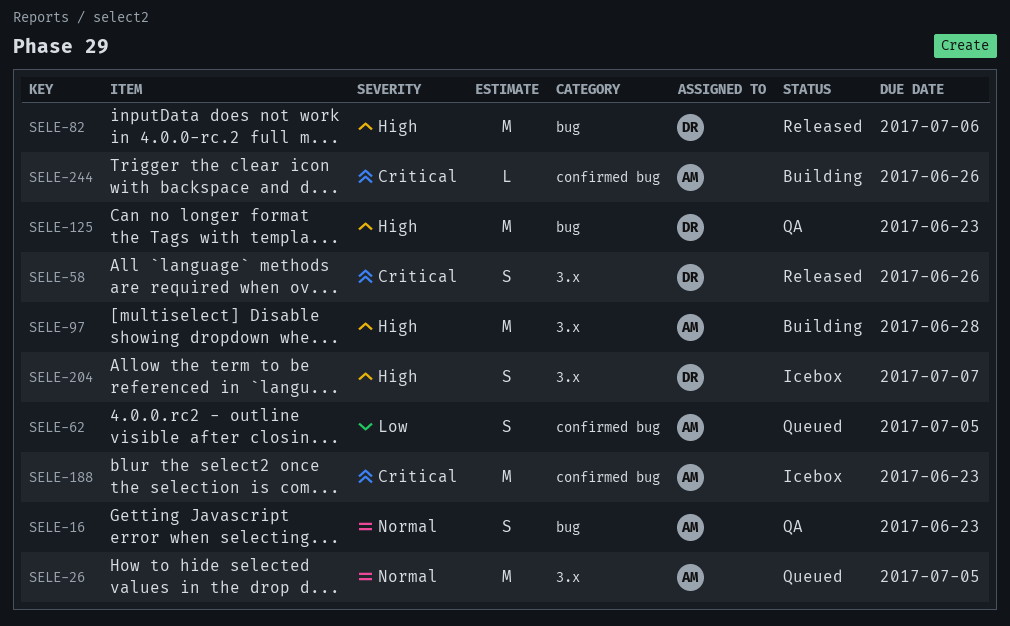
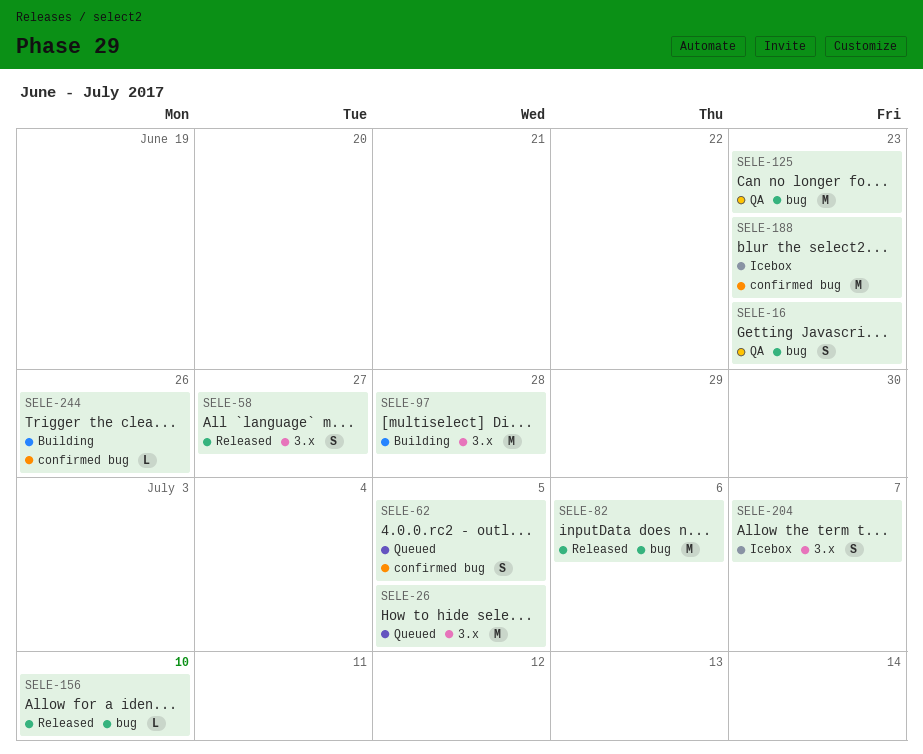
SELE-58, due: Jun 26 -> Jun 27
SELE-156: none -> present

